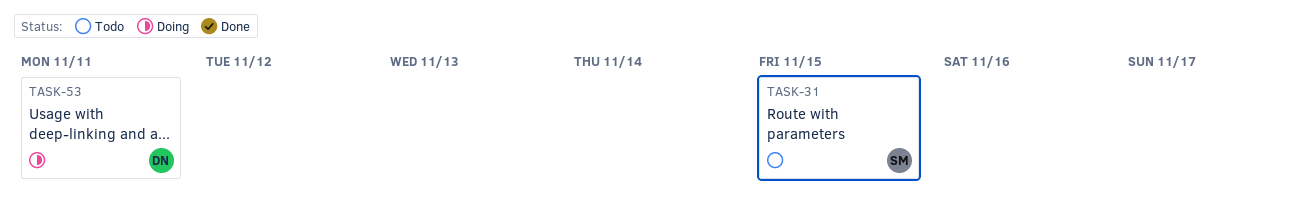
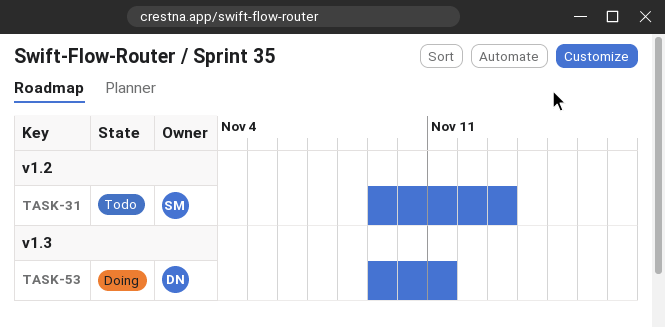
TASK-31, due: Nov 15 -> Nov 13

